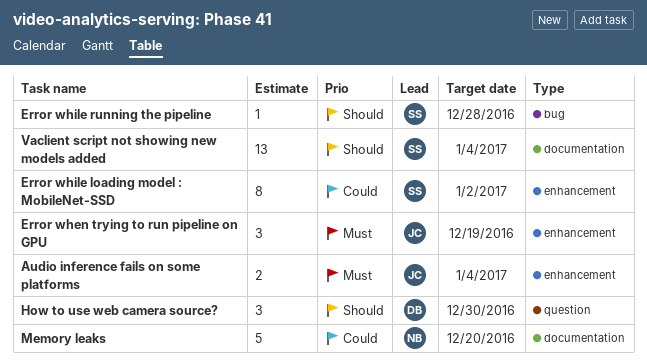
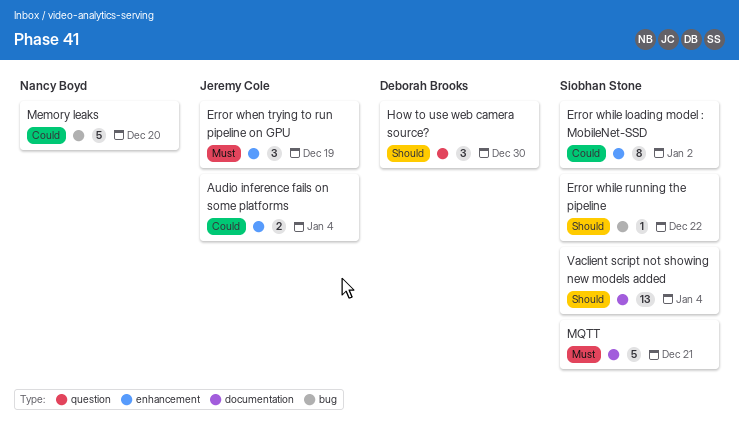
Audio inference fails on some platforms, priority: Must -> Could
Error while running the pipeline, due: Dec 28 -> Dec 22
Memory leaks, label: documentation -> bug
MQTT: none -> present

